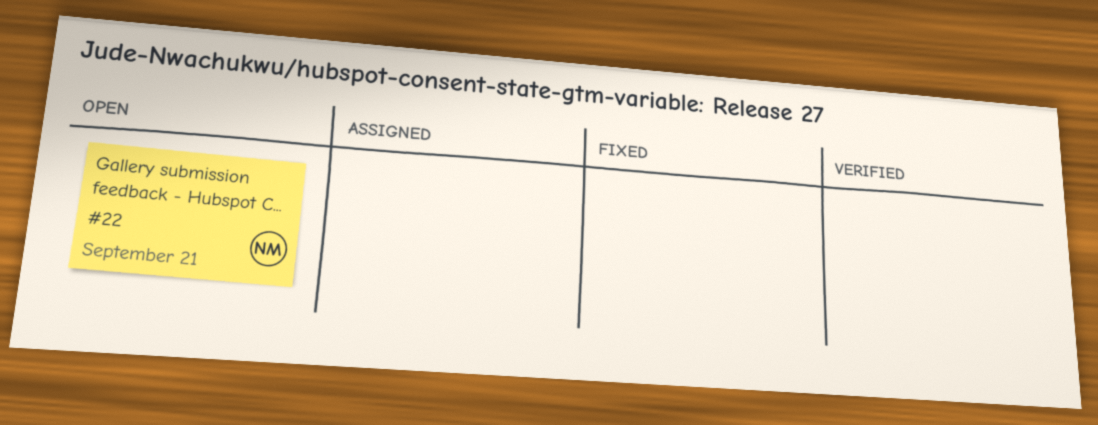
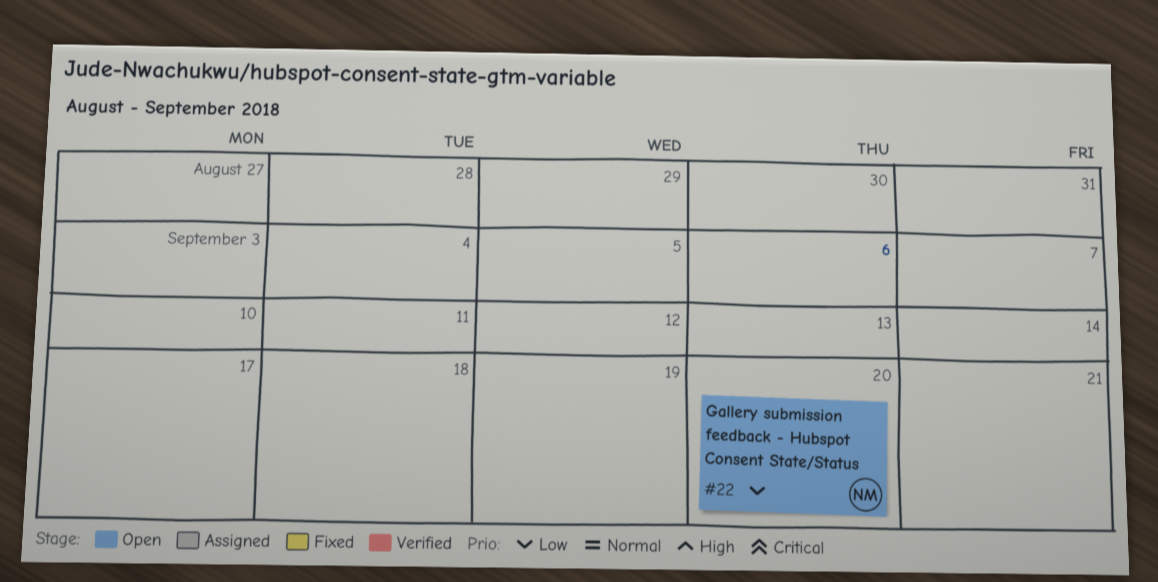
#22, due: Sep 21 -> Sep 20

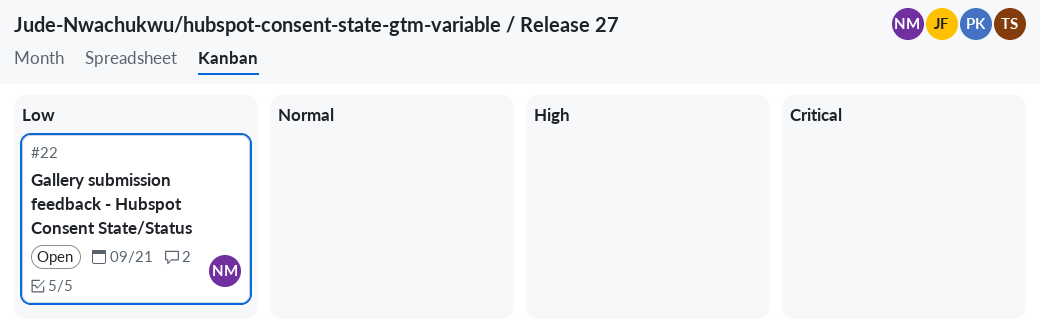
#22, due: Sep 20 -> Sep 21

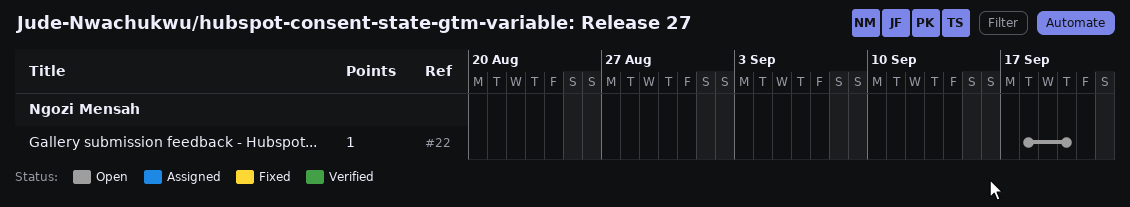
#22, due: Sep 21 -> Sep 20

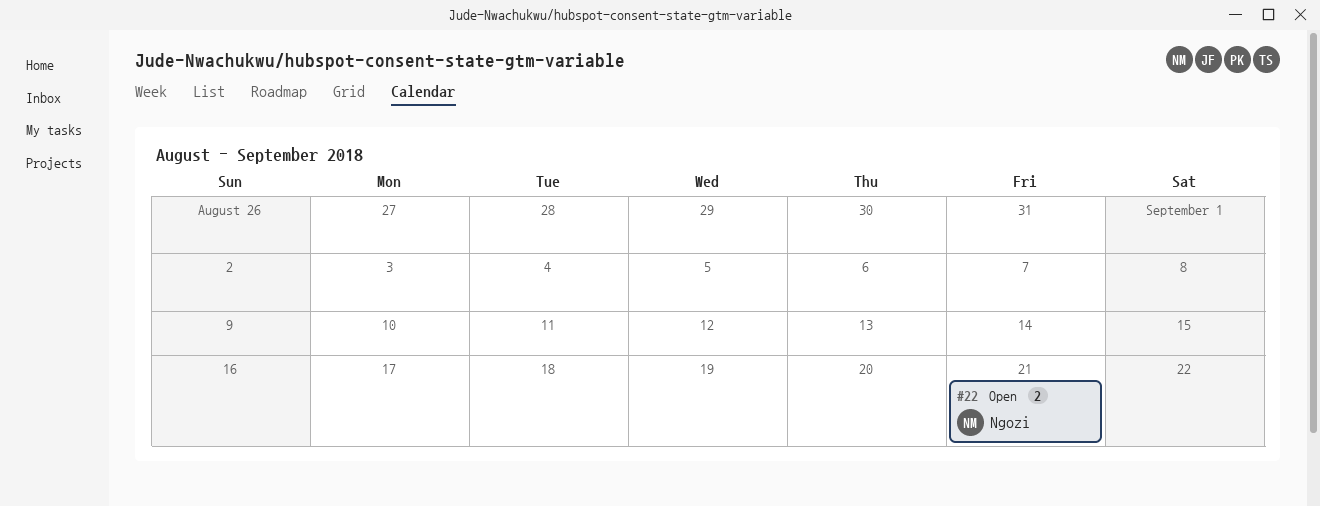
#22, estimate: 1 -> 2
#22, due: Sep 20 -> Sep 21

